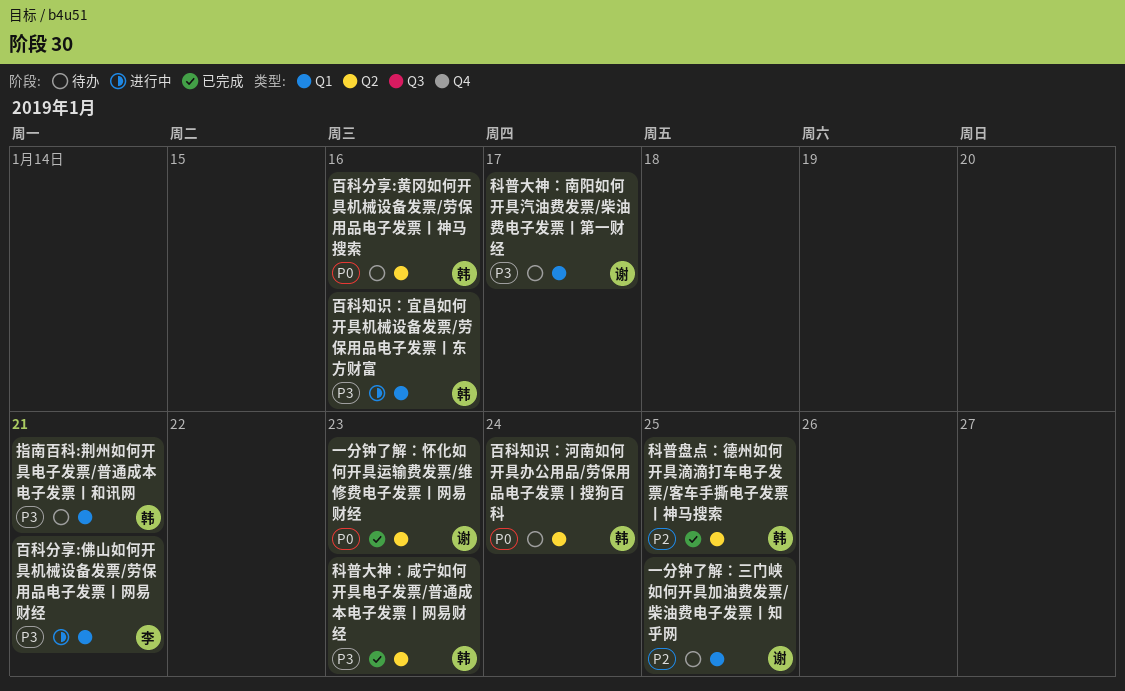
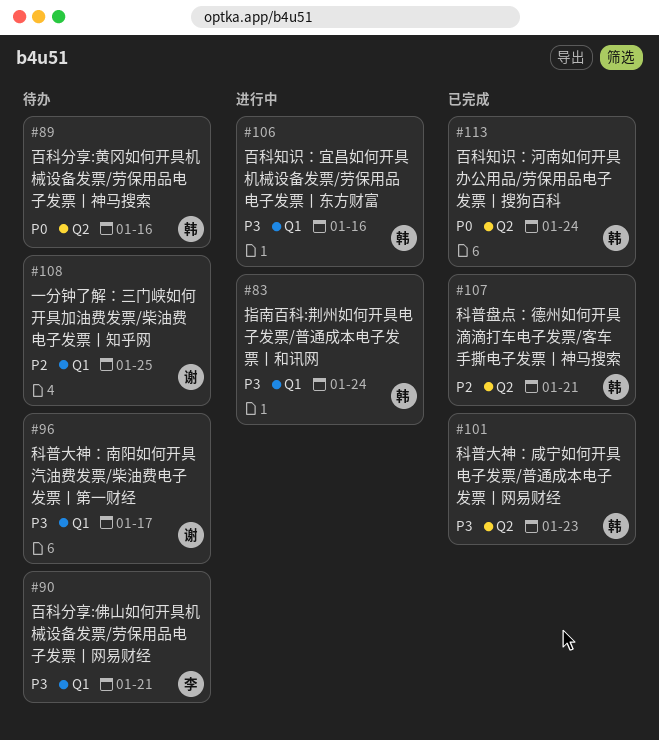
一分钟了解：怀化如何开具运输费发票/维修费电子发票丨网易财经: present -> none
指南百科:荆州如何开具电子发票/普通成本电子发票丨和讯网, status: 待办 -> 进行中
指南百科:荆州如何开具电子发票/普通成本电子发票丨和讯网, due: Jan 21 -> Jan 24
百科分享:佛山如何开具机械设备发票/劳保用品电子发票丨网易财经, status: 进行中 -> 待办
百科知识：河南如何开具办公用品/劳保用品电子发票丨搜狗百科, status: 待办 -> 已完成
科普盘点：德州如何开具滴滴打车电子发票/客车手撕电子发票丨神马搜索, due: Jan 25 -> Jan 21

